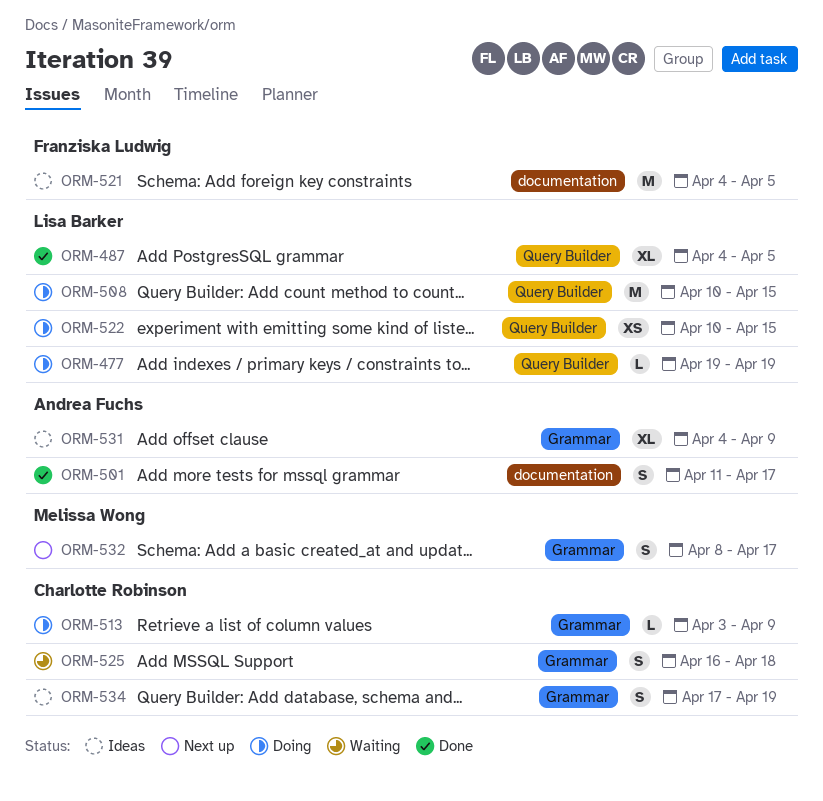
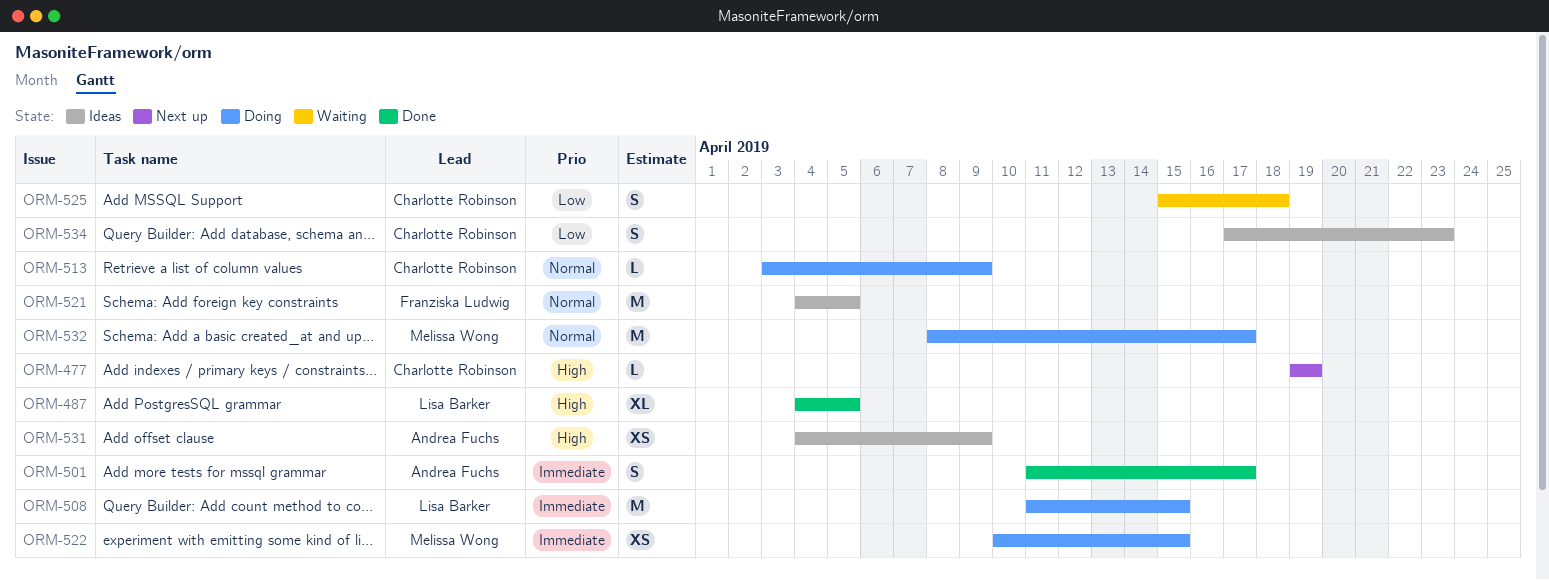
ORM-477, status: Doing -> Next up
ORM-477, owner: Lisa Barker -> Charlotte Robinson
ORM-508, start: Apr 10 -> Apr 11
ORM-522, owner: Lisa Barker -> Melissa Wong
ORM-525, start: Apr 16 -> Apr 15
ORM-531, estimate: XL -> XS
ORM-532, status: Next up -> Doing
ORM-532, estimate: S -> M
ORM-534, due: Apr 19 -> Apr 23

